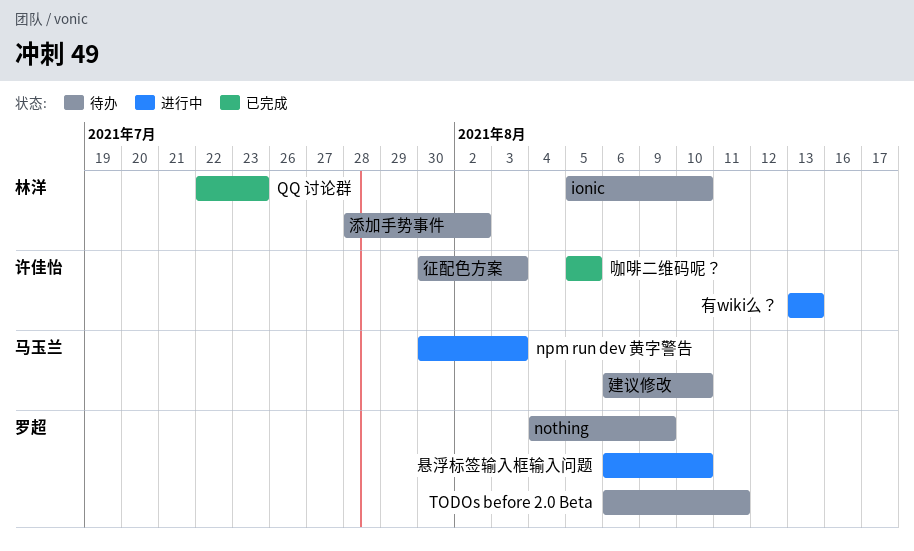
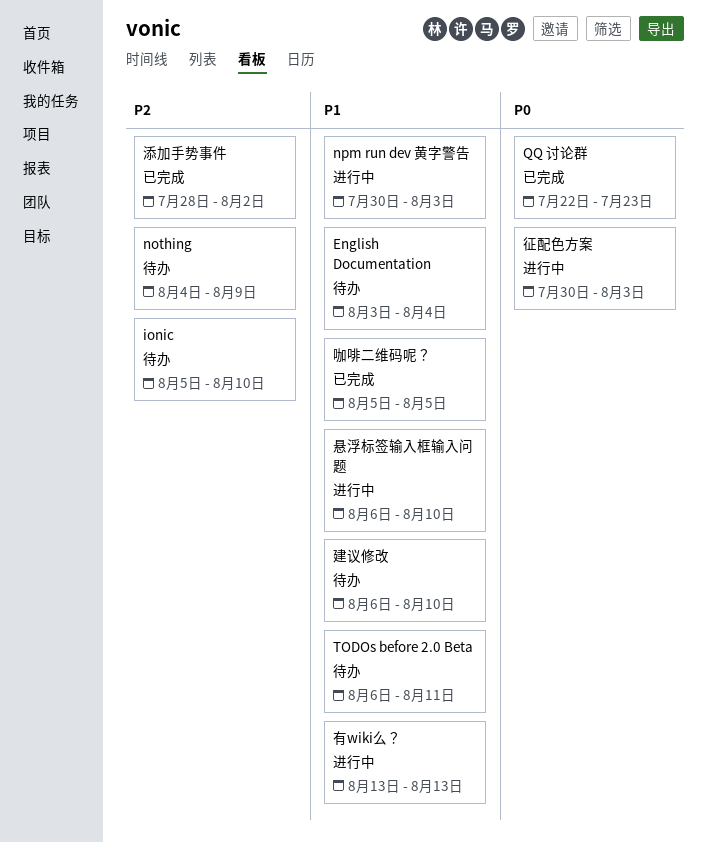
English Documentation: none -> present
征配色方案, status: 待办 -> 进行中
添加手势事件, status: 待办 -> 已完成

